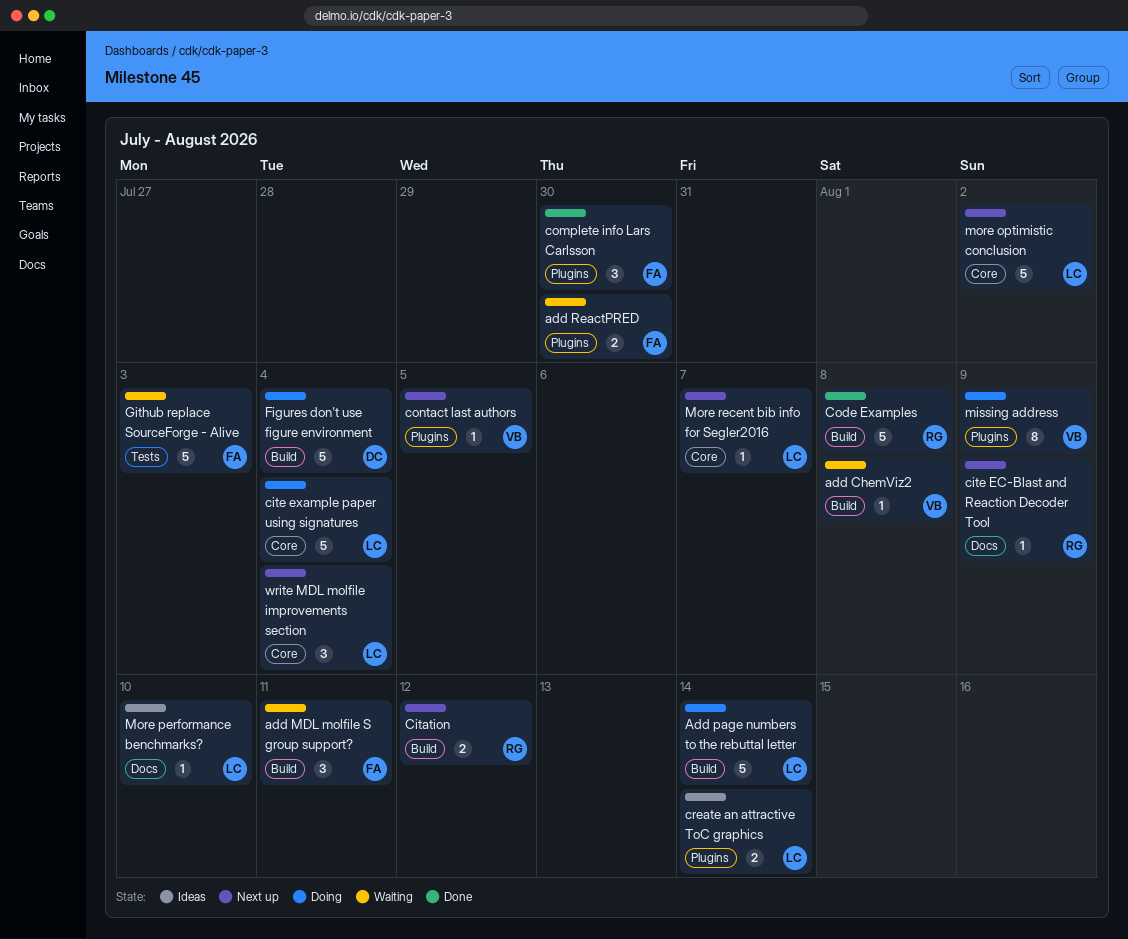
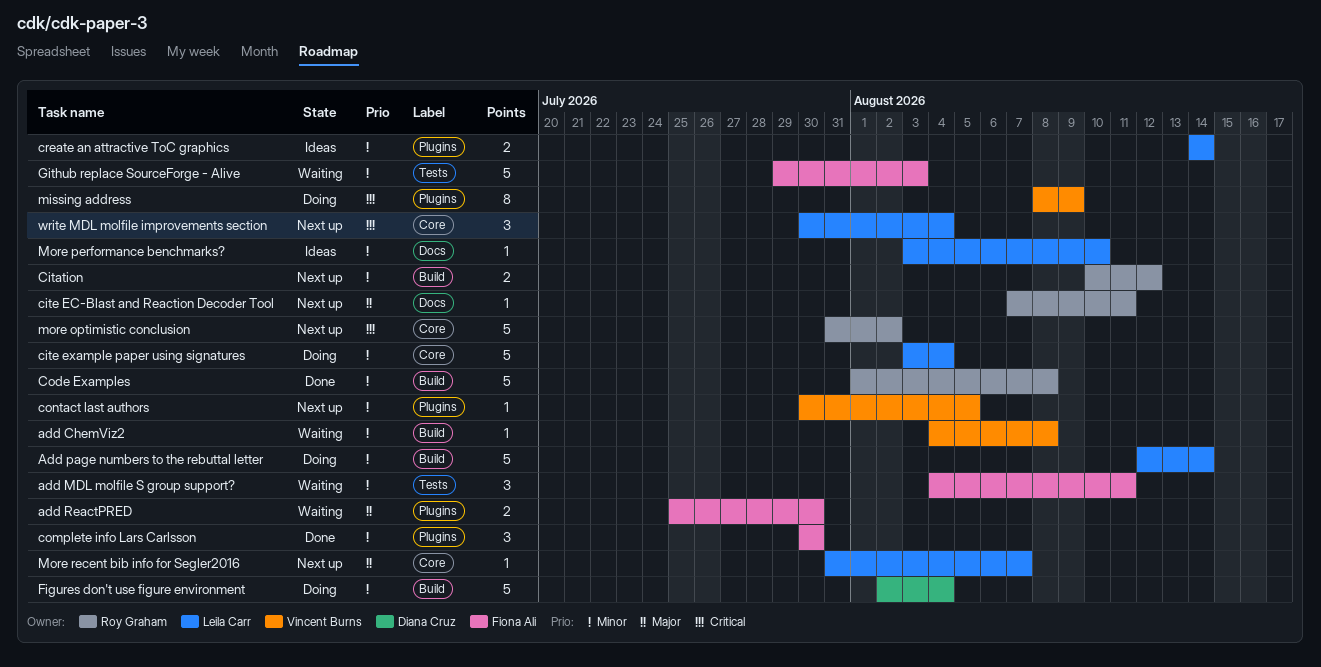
add MDL molfile S group support?, label: Build -> Tests
cite EC-Blast and Reaction Decoder Tool, due: Aug 9 -> Aug 11
more optimistic conclusion, owner: Leila Carr -> Roy Graham

